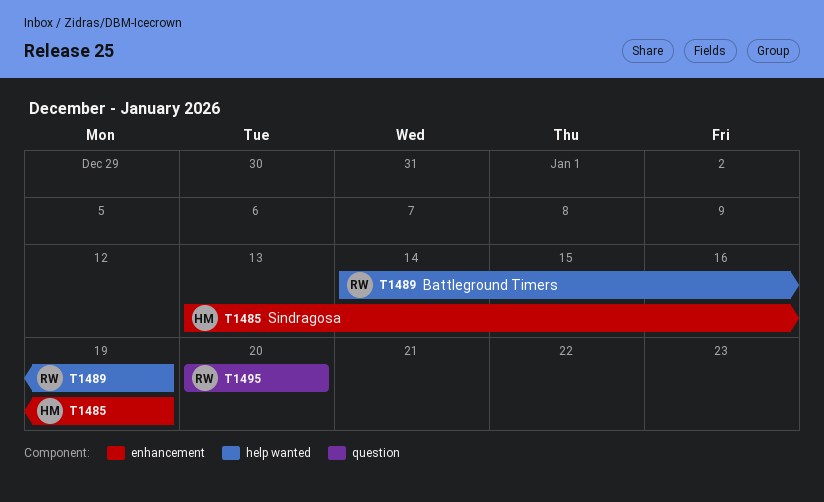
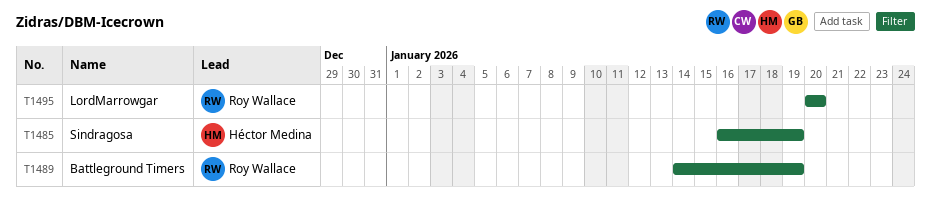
T1485, start: Jan 13 -> Jan 16

